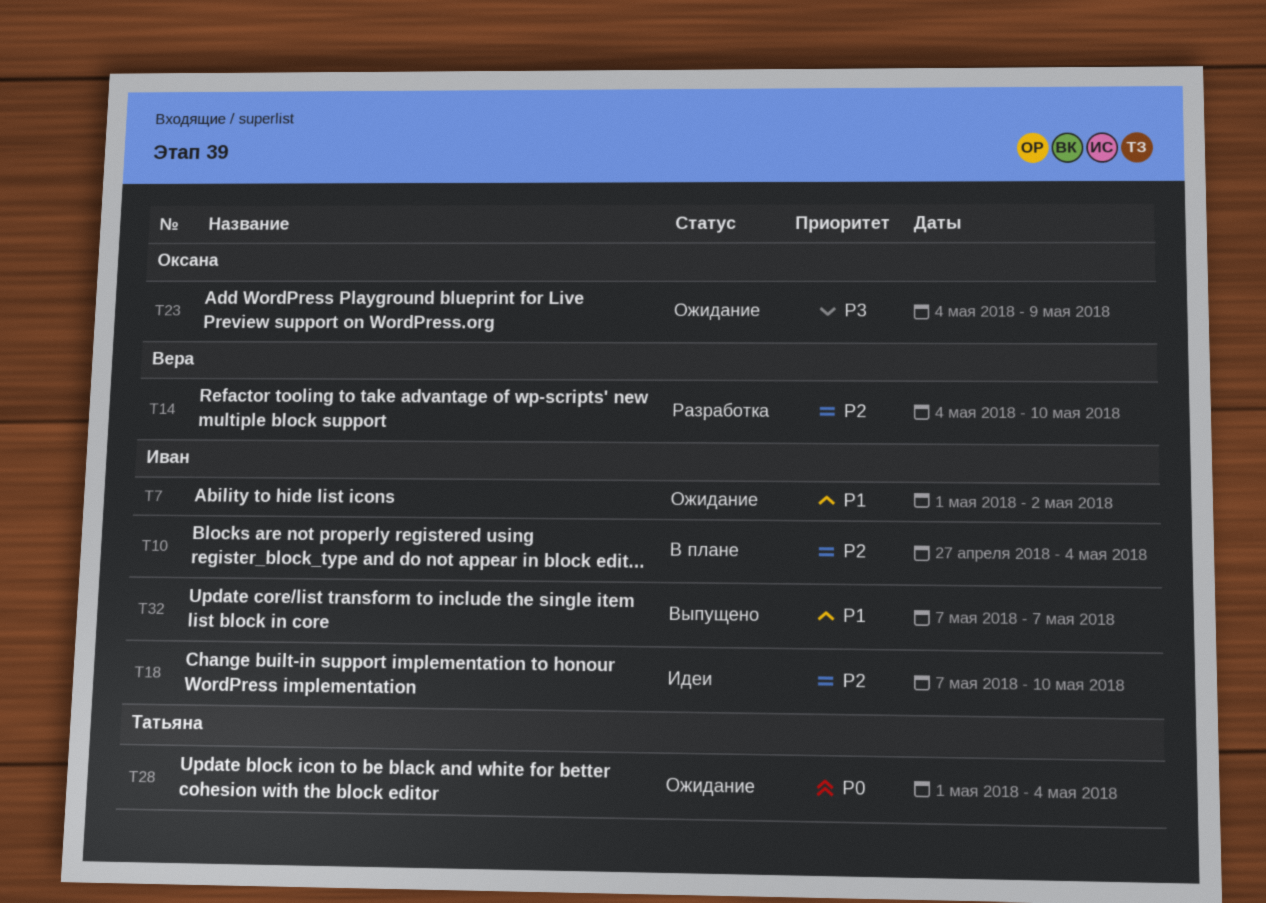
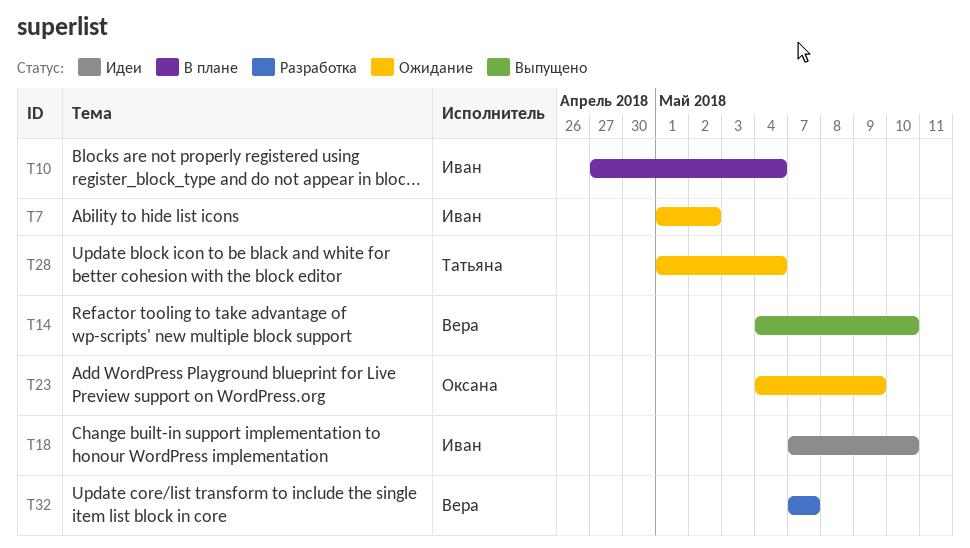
T14, status: Разработка -> Выпущено
T32, status: Выпущено -> Разработка
T32, owner: Иван -> Вера

